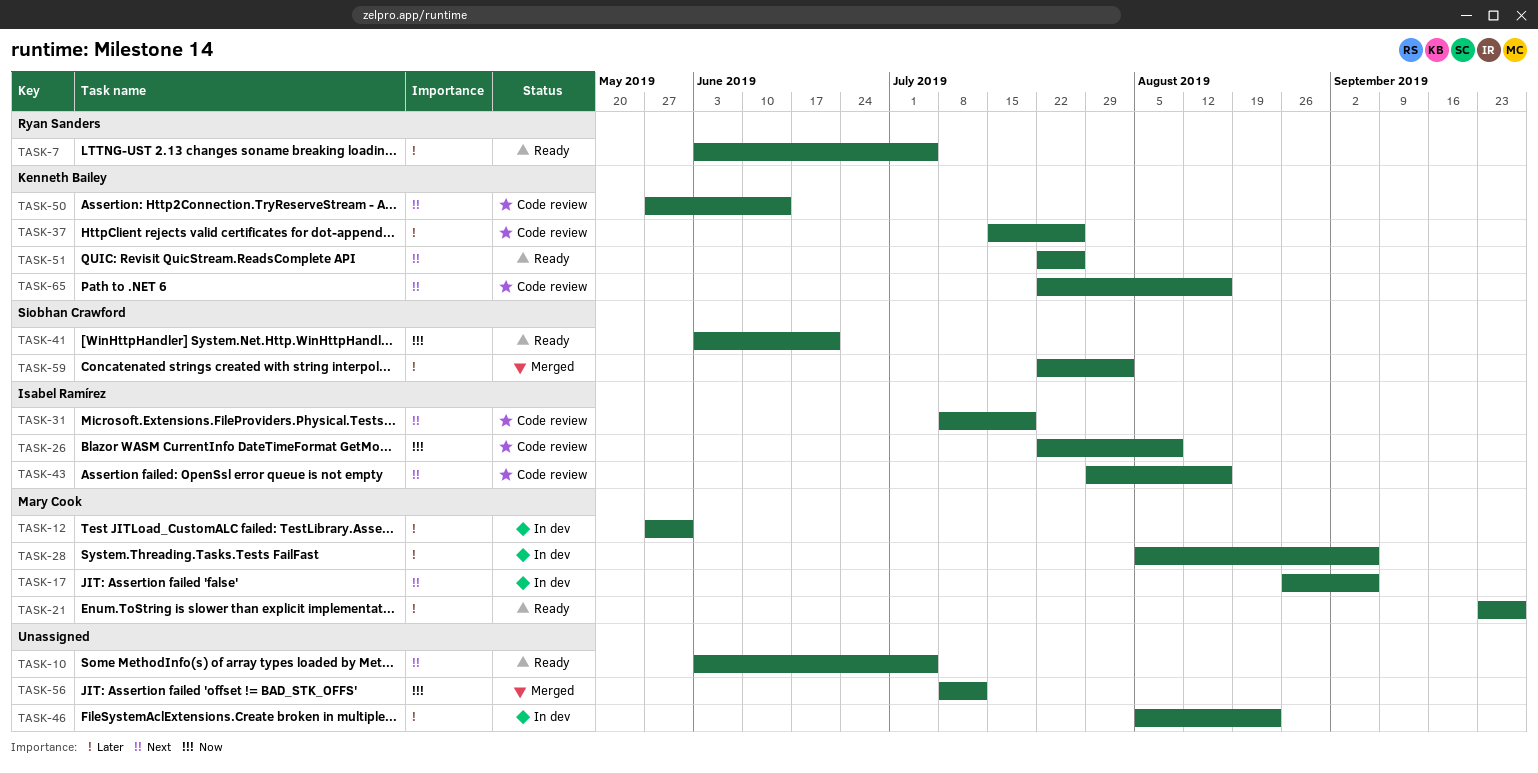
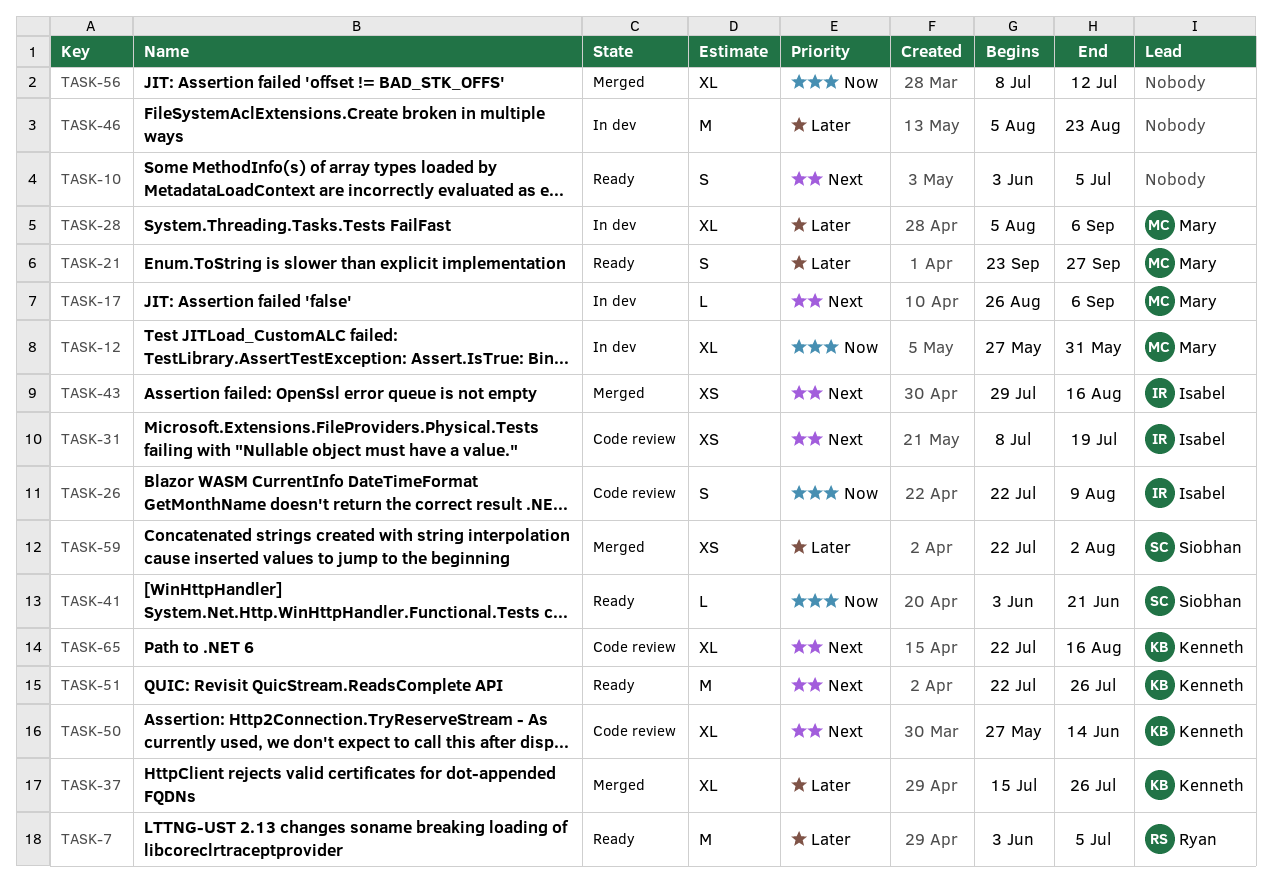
TASK-12, priority: Later -> Now
TASK-37, status: Code review -> Merged
TASK-43, status: Code review -> Merged

